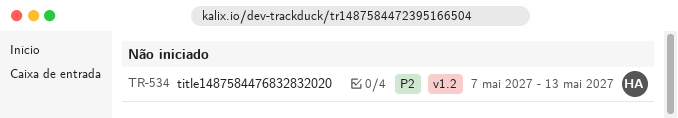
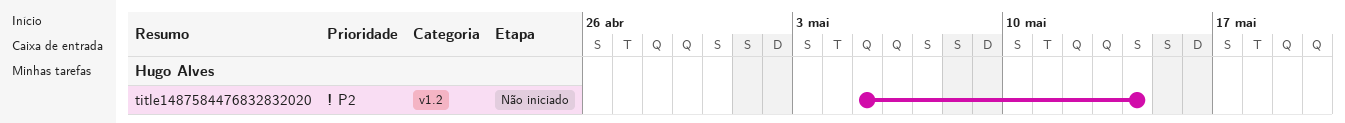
title1487584476832832020, start: May 7 -> May 5
title1487584476832832020, due: May 13 -> May 14

